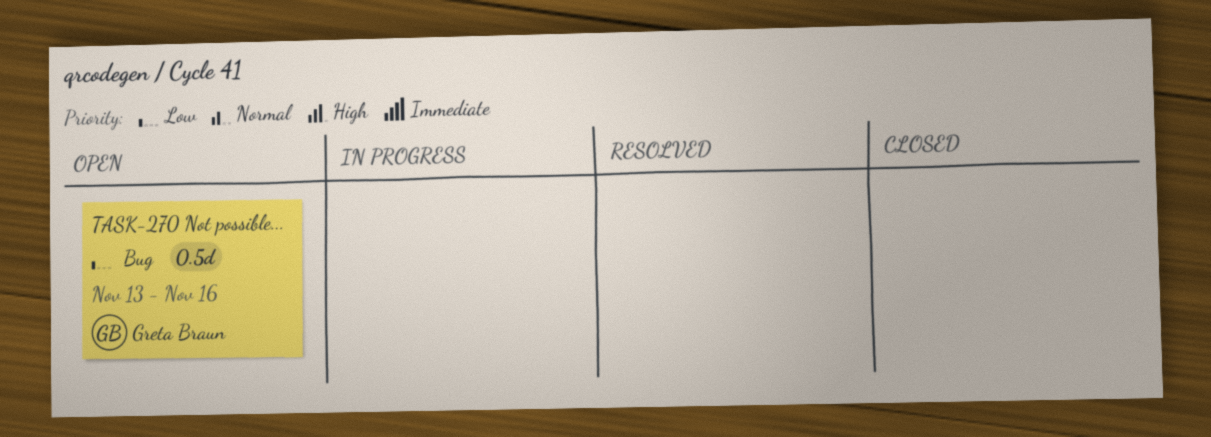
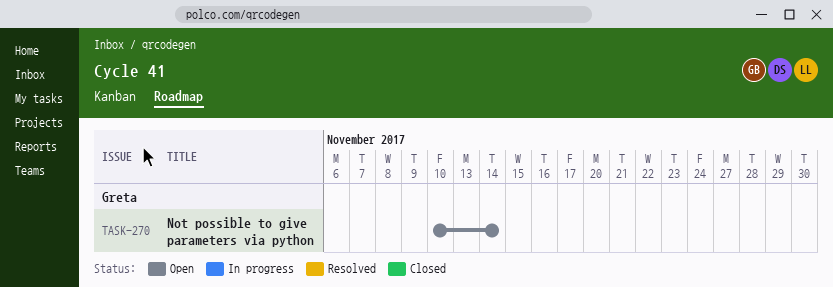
TASK-270, start: Nov 13 -> Nov 10
TASK-270, due: Nov 16 -> Nov 14

